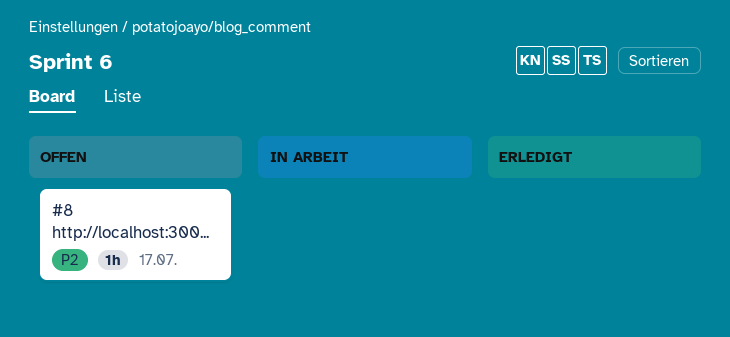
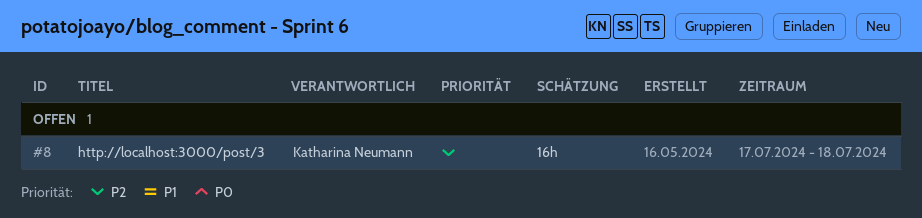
#8, estimate: 1h -> 16h
#8, due: Jul 17 -> Jul 18

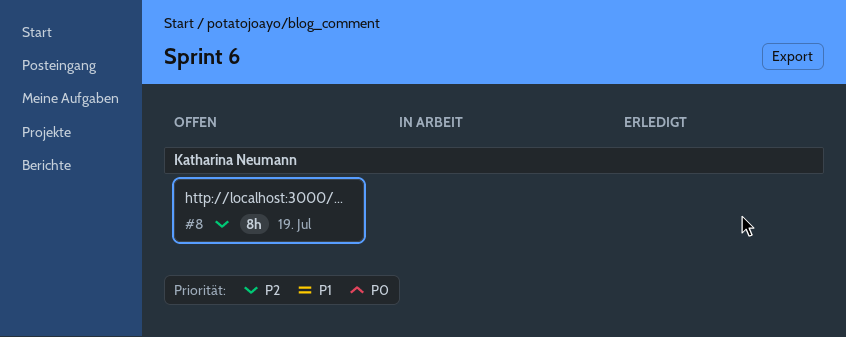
#8, estimate: 16h -> 8h
#8, due: Jul 18 -> Jul 19

